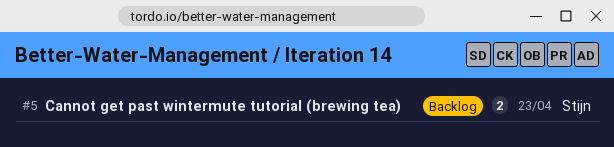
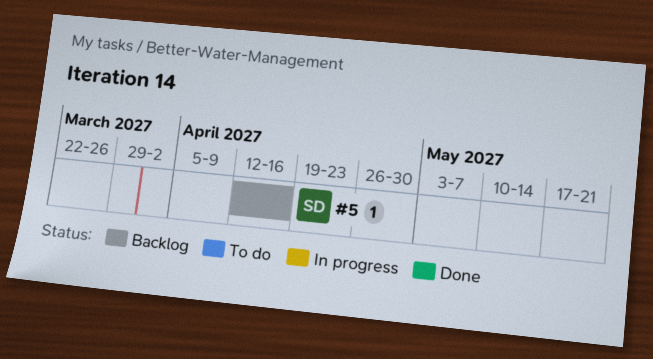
#5, estimate: 2 -> 1
#5, due: Apr 23 -> Apr 16

